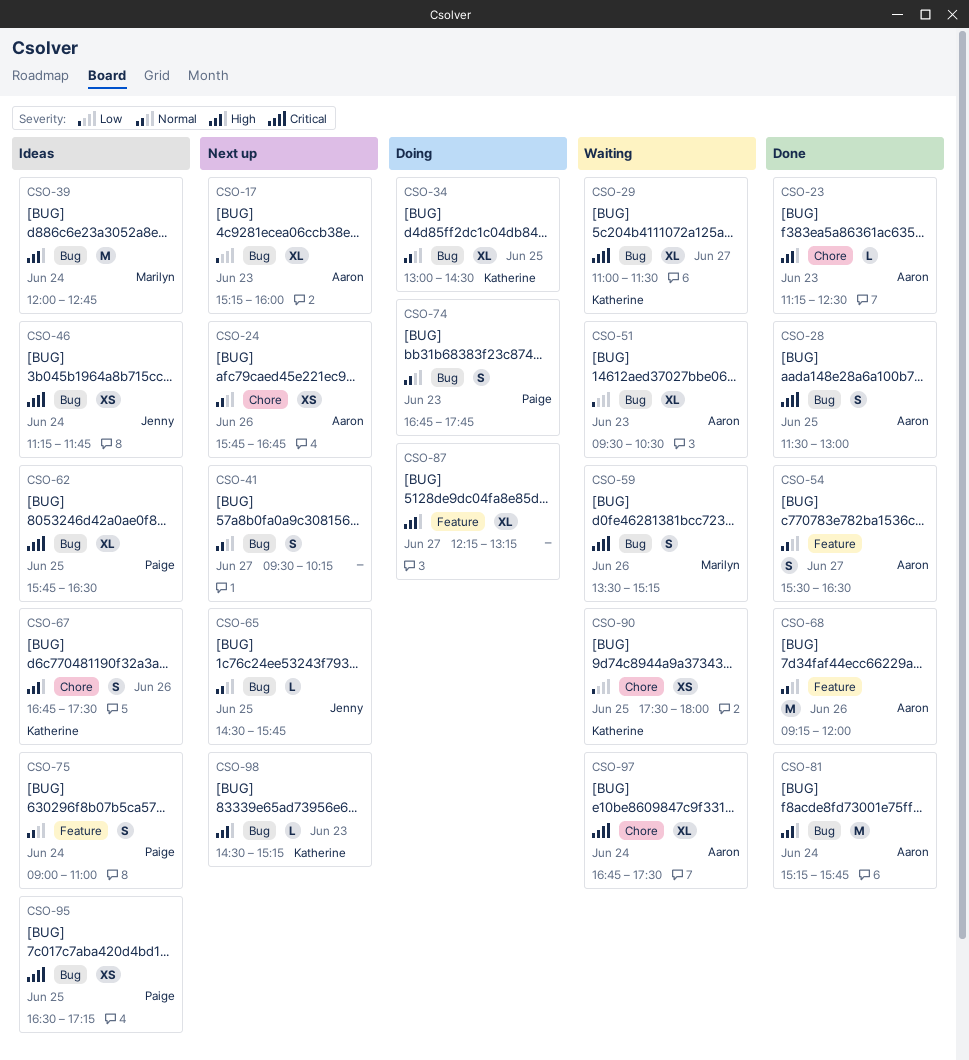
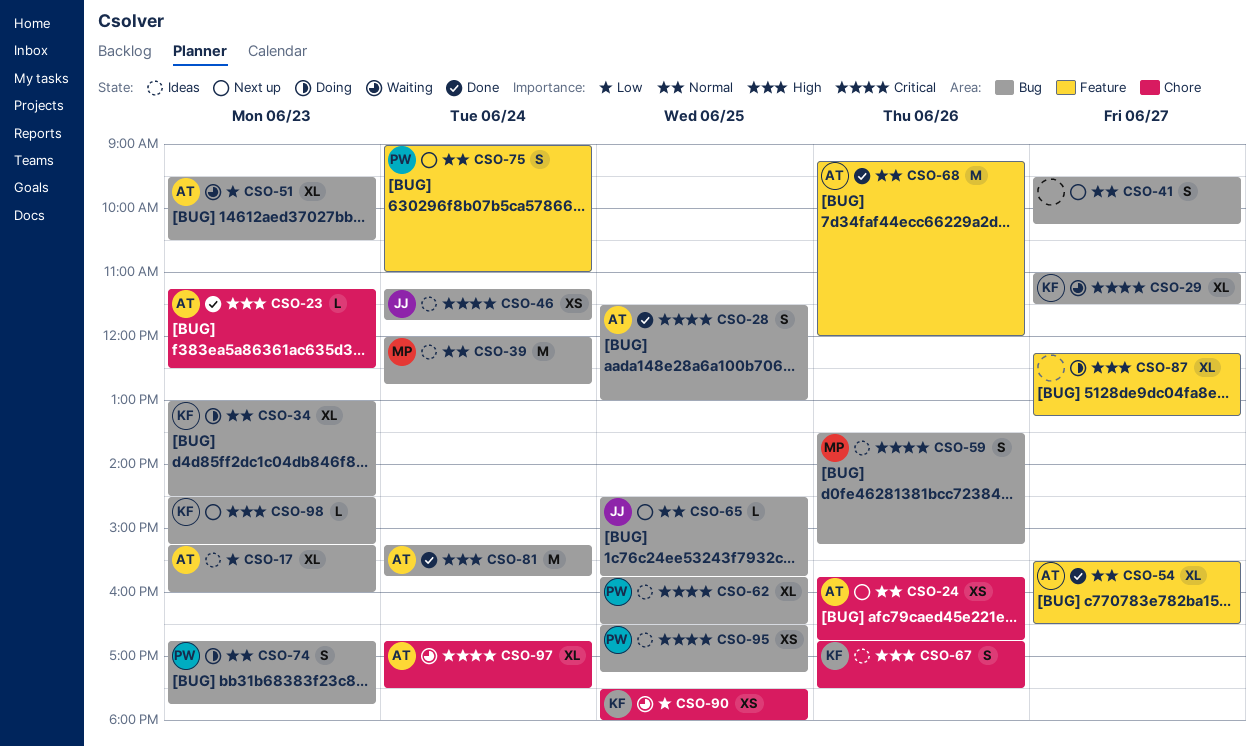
CSO-17, status: Next up -> Ideas
CSO-34, day: Jun 25 -> Jun 23
CSO-39, priority: High -> Normal
CSO-54, estimate: S -> XL
CSO-59, status: Waiting -> Ideas
CSO-75, status: Ideas -> Next up

